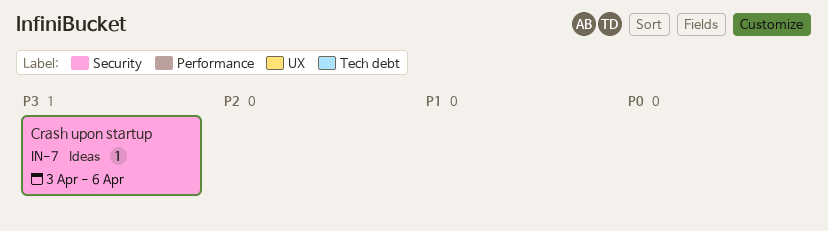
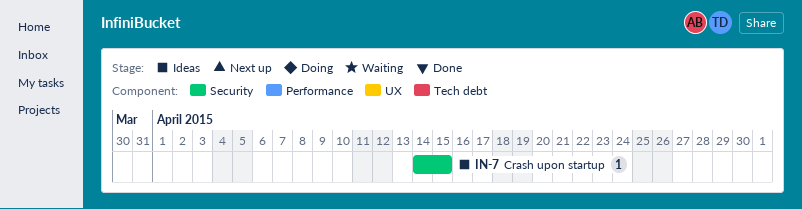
IN-7, start: Apr 3 -> Apr 14
IN-7, due: Apr 6 -> Apr 15

